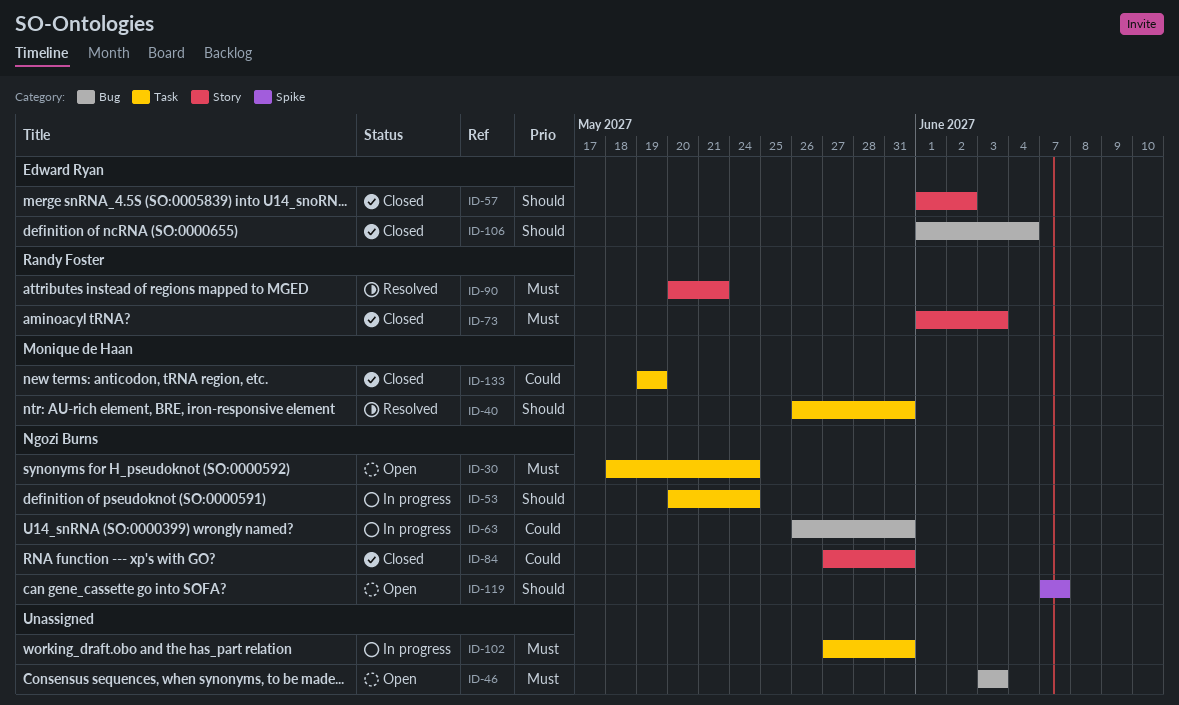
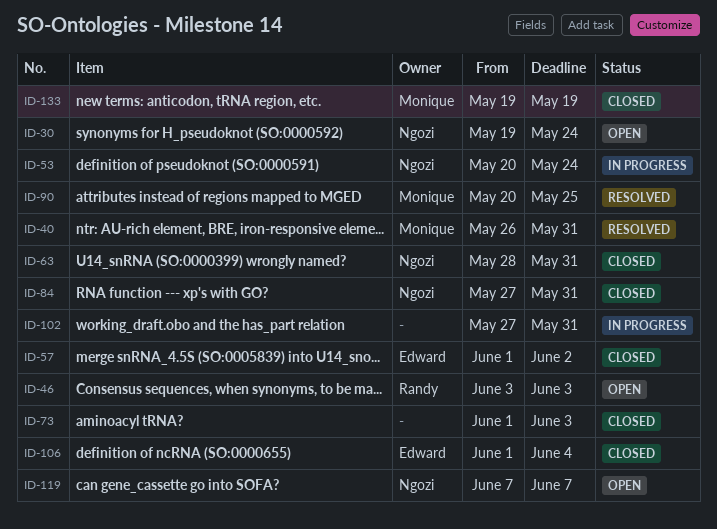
ID-30, start: May 18 -> May 19
ID-46, owner: none -> Randy Foster
ID-63, status: In progress -> Closed
ID-63, start: May 26 -> May 28
ID-73, owner: Randy Foster -> none
ID-90, owner: Randy Foster -> Monique de Haan
ID-90, due: May 21 -> May 25

